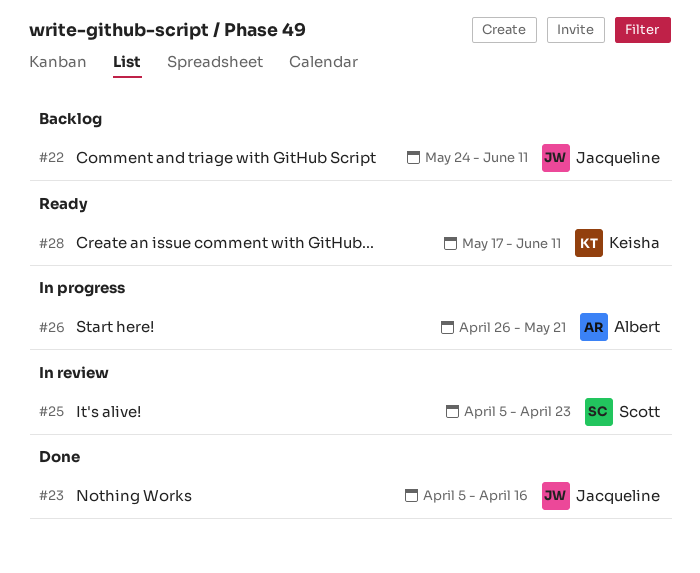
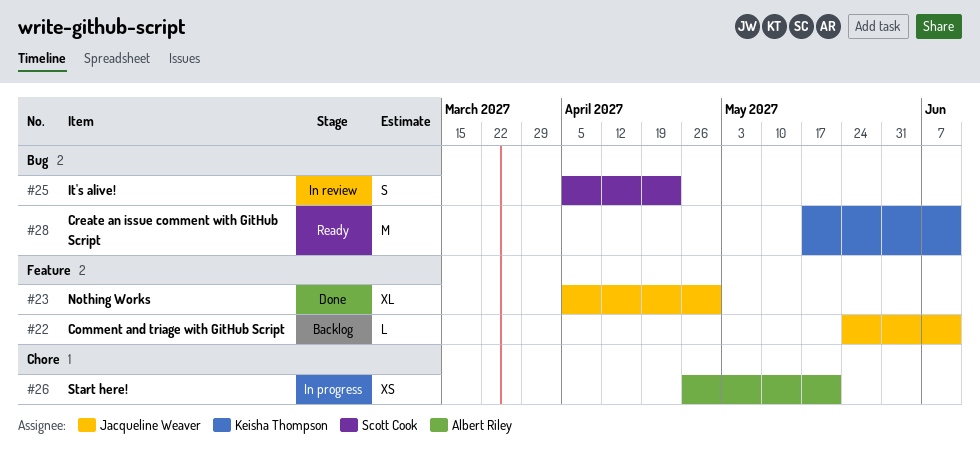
#23, due: Apr 16 -> Apr 30

